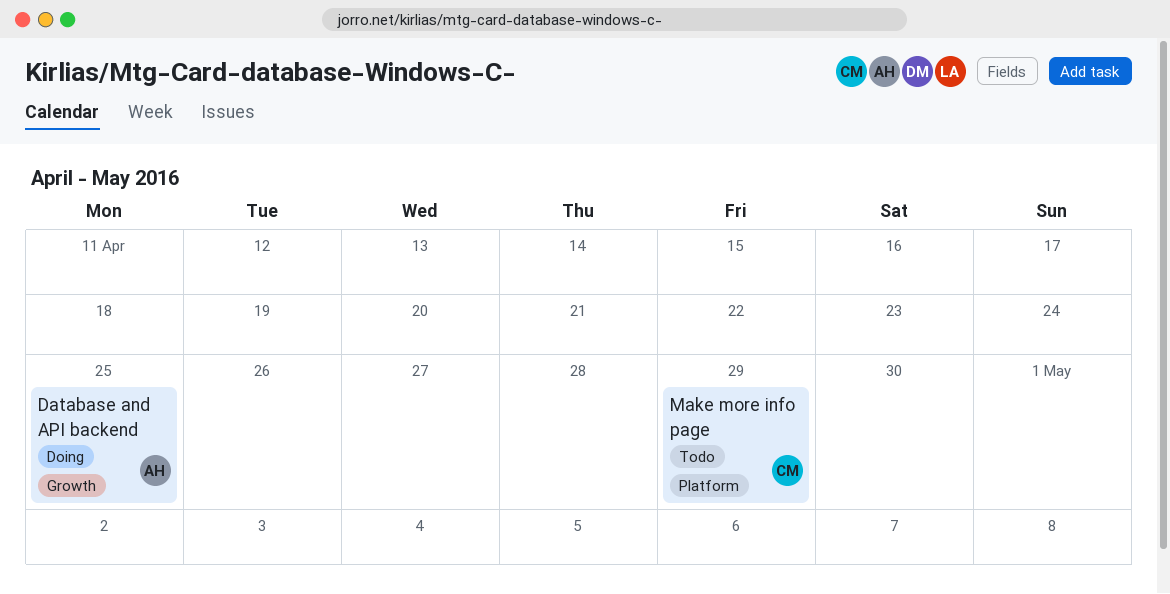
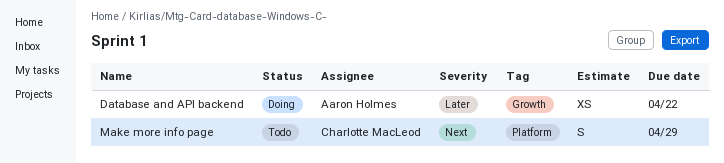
Database and API backend, due: Apr 25 -> Apr 22

